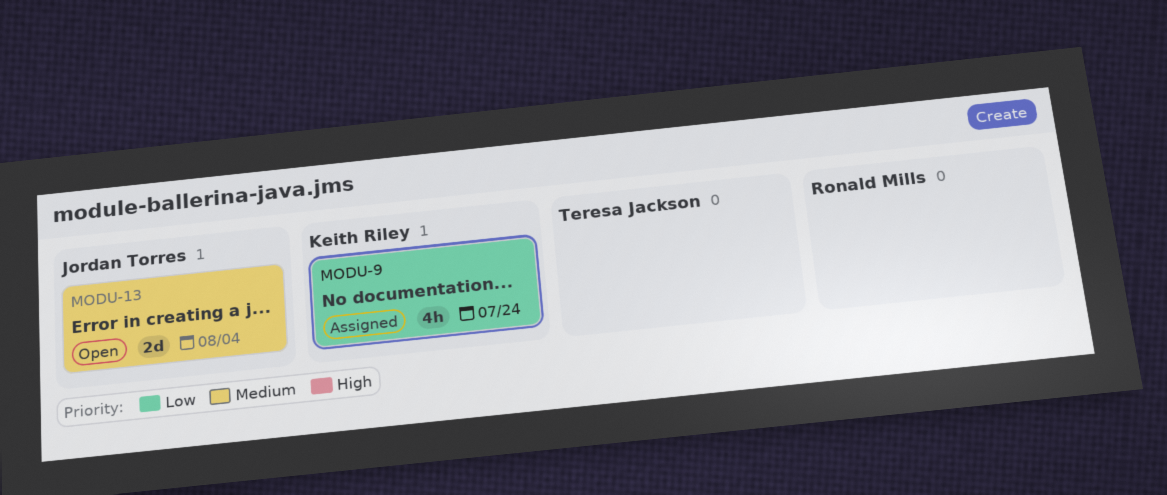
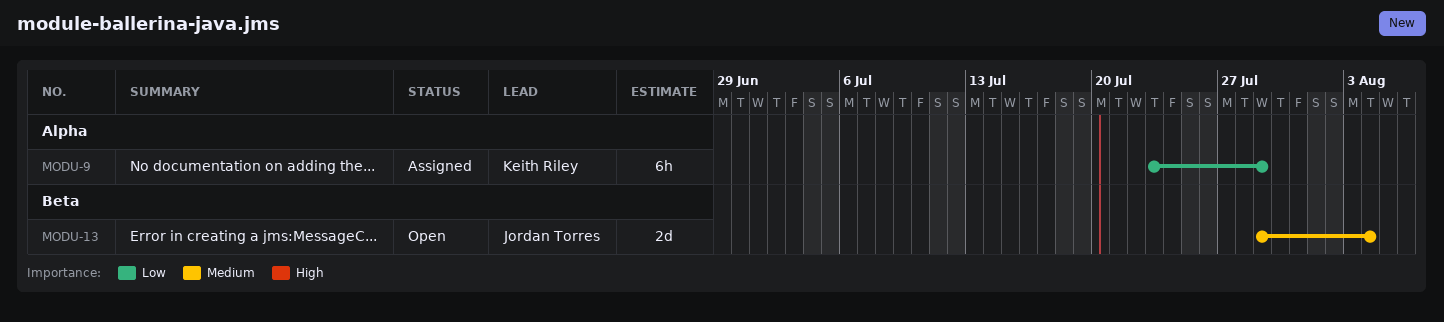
MODU-9, estimate: 4h -> 6h
MODU-9, due: Jul 24 -> Jul 29

